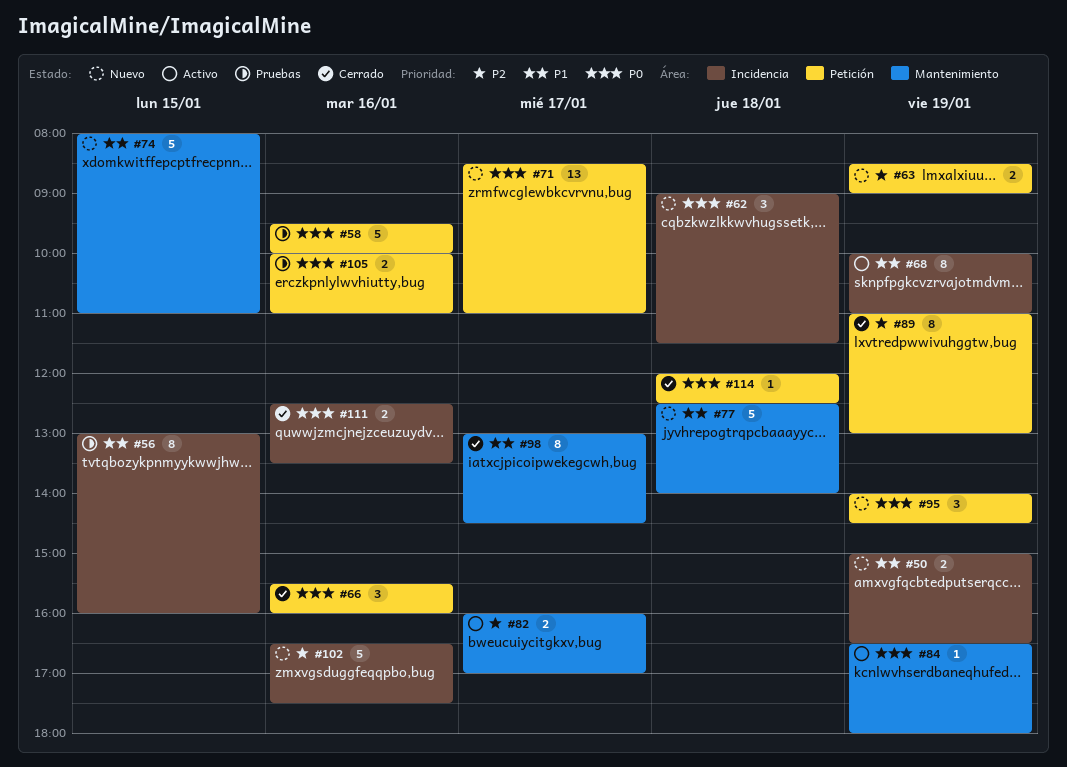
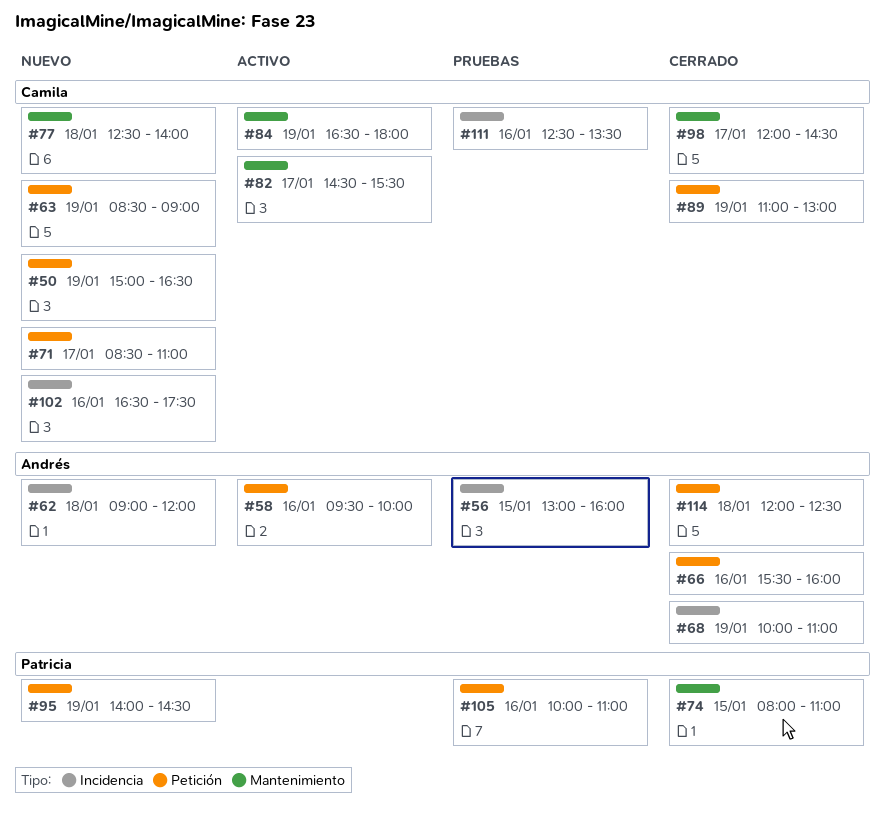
#50, label: Incidencia -> Petición
#58, status: Pruebas -> Activo
#62, ends: 11:30 -> 12:00
#68, status: Activo -> Cerrado
#74, status: Nuevo -> Cerrado
#82, begins: 16:00 -> 14:30
#82, ends: 17:00 -> 15:30
#98, begins: 13:00 -> 12:00
#111, status: Cerrado -> Pruebas

